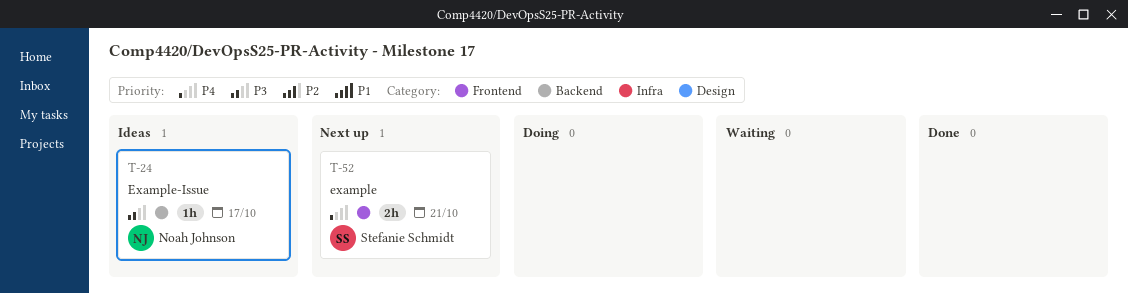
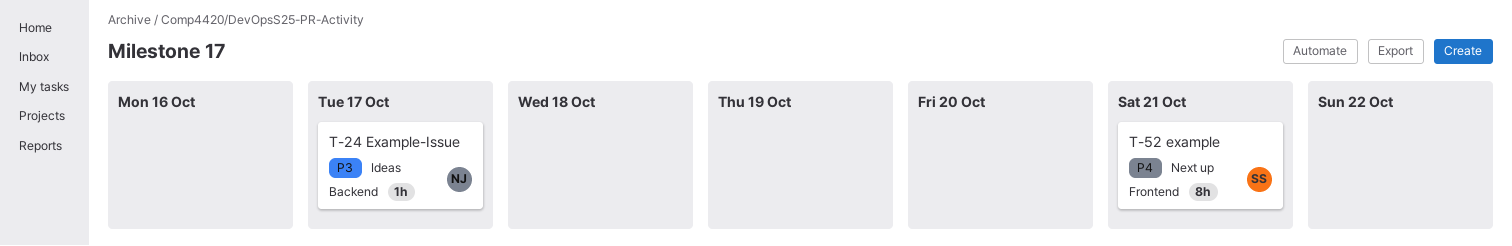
T-52, estimate: 2h -> 8h

